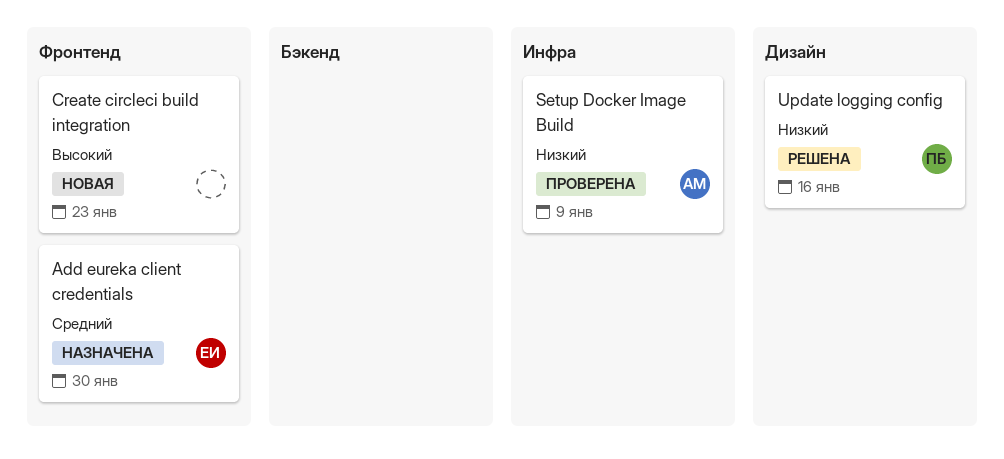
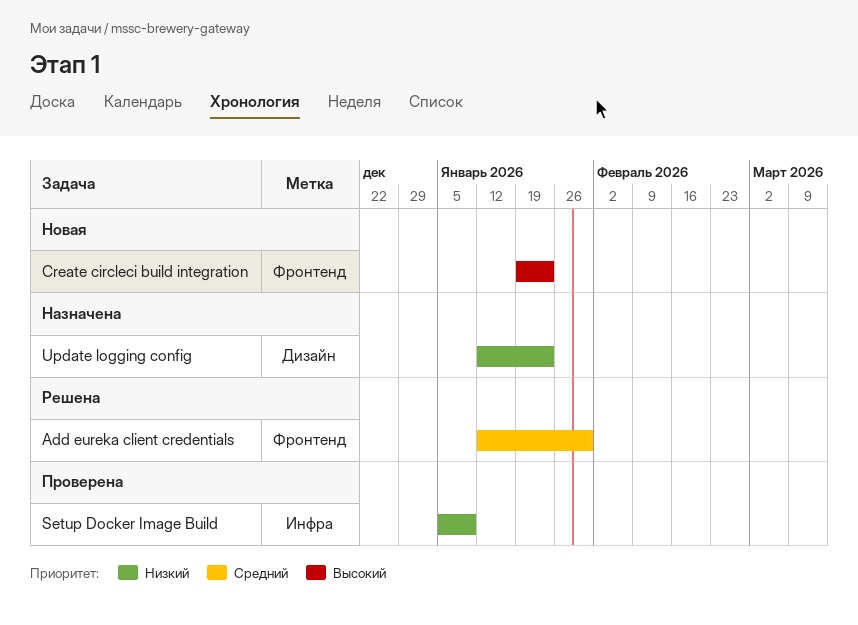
Add eureka client credentials, status: Назначена -> Решена
Update logging config, status: Решена -> Назначена
Update logging config, due: Jan 16 -> Jan 23

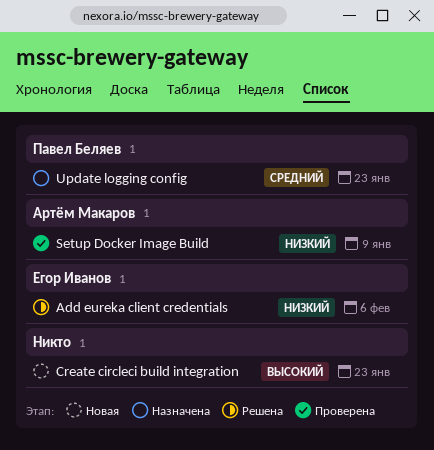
Add eureka client credentials, priority: Средний -> Низкий
Add eureka client credentials, due: Jan 30 -> Feb 6
Update logging config, priority: Низкий -> Средний

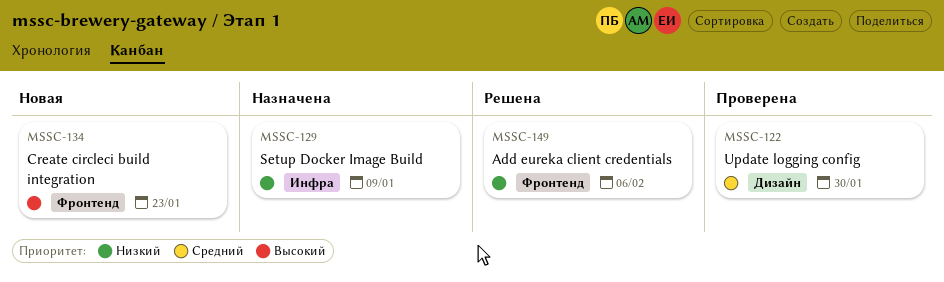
Setup Docker Image Build, status: Проверена -> Назначена
Update logging config, status: Назначена -> Проверена
Update logging config, due: Jan 23 -> Jan 30

